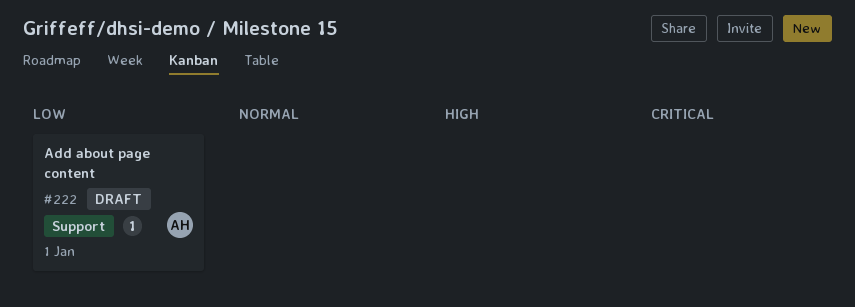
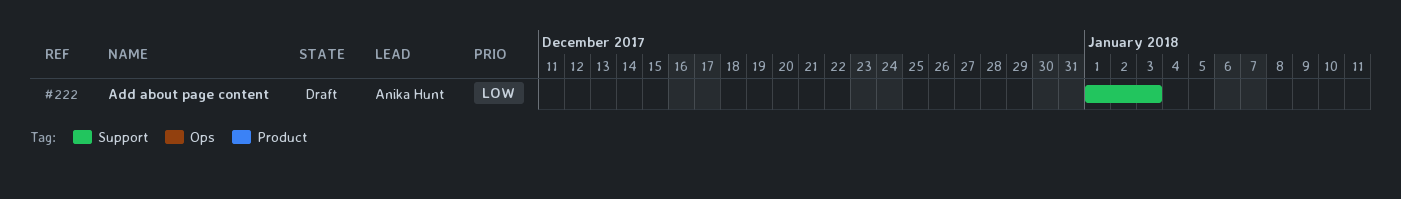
#222, due: Jan 1 -> Jan 3

